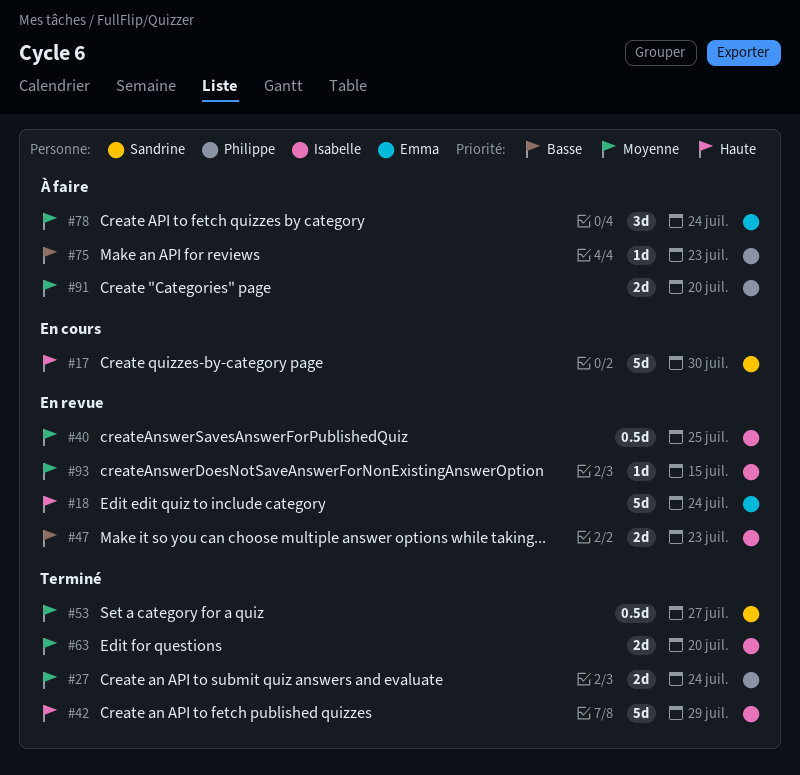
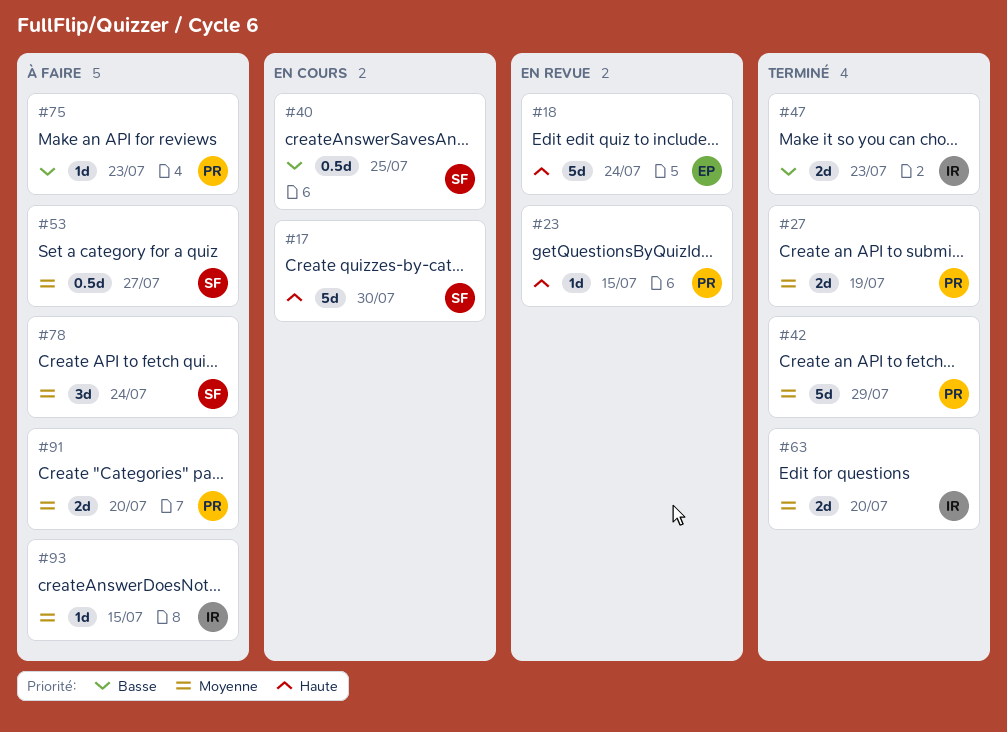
#23: none -> present
#27, due: Jul 24 -> Jul 19
#40, status: En revue -> En cours
#40, owner: Isabelle -> Sandrine
#40, priority: Moyenne -> Basse
#42, owner: Isabelle -> Philippe
#42, priority: Haute -> Moyenne
#47, status: En revue -> Terminé
#53, status: Terminé -> À faire
#78, owner: Emma -> Sandrine
#93, status: En revue -> À faire

